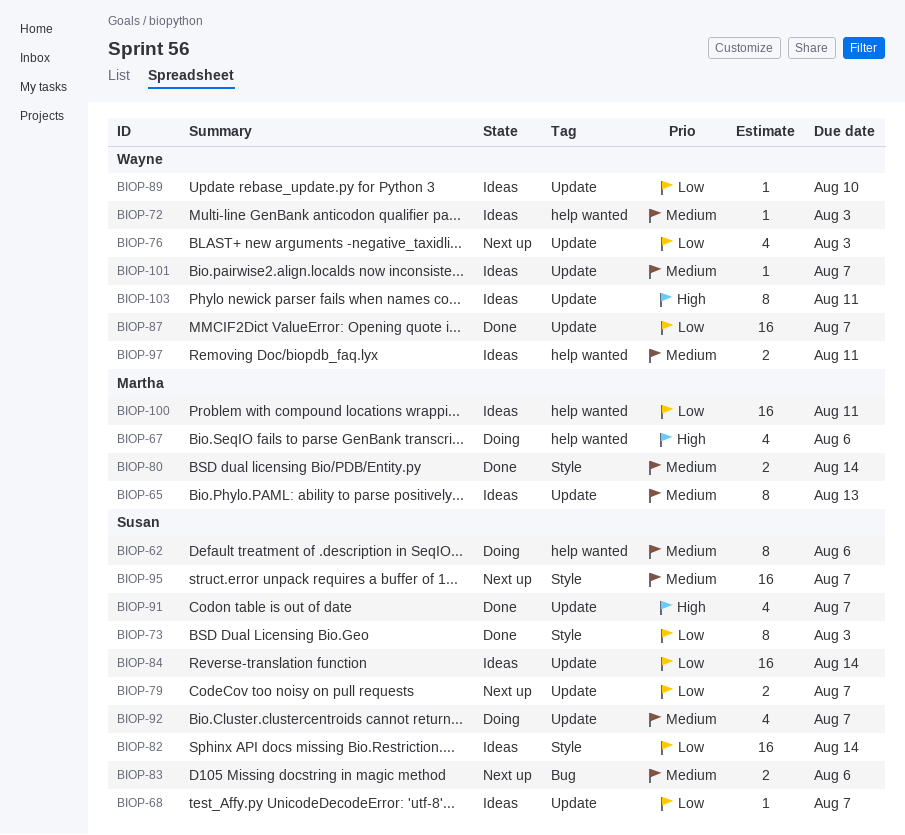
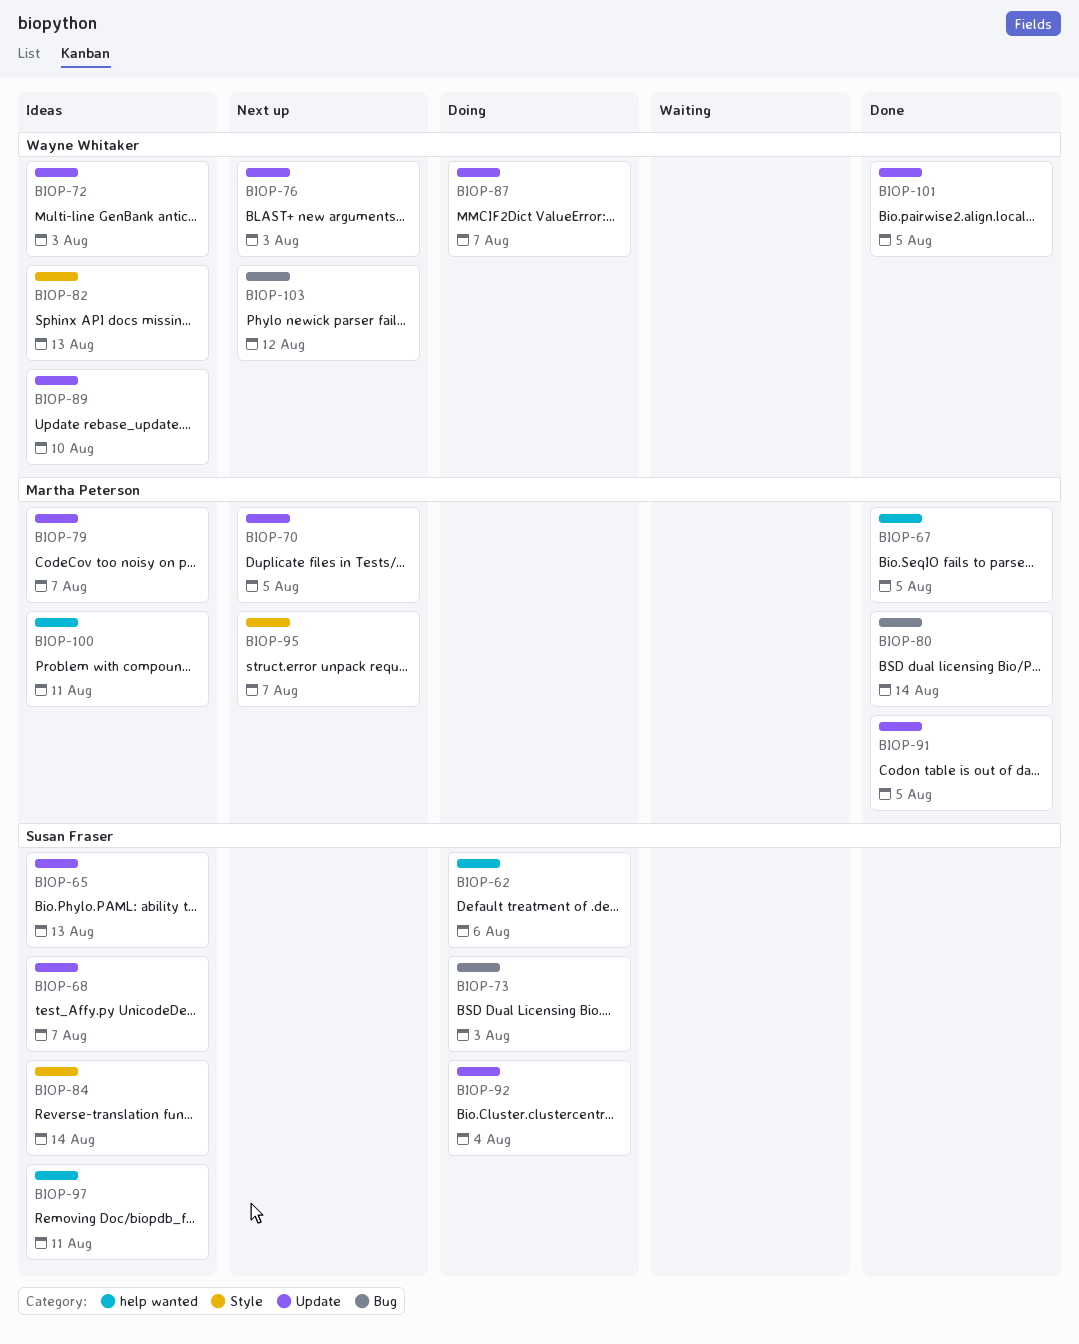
BIOP-65, owner: Martha Peterson -> Susan Fraser
BIOP-67, status: Doing -> Done
BIOP-67, due: Aug 6 -> Aug 5
BIOP-70: none -> present
BIOP-72, label: help wanted -> Update
BIOP-73, status: Done -> Doing
BIOP-73, label: Style -> Bug
BIOP-79, status: Next up -> Ideas
BIOP-79, owner: Susan Fraser -> Martha Peterson
BIOP-80, label: Style -> Bug
BIOP-82, owner: Susan Fraser -> Wayne Whitaker
BIOP-82, due: Aug 14 -> Aug 13
BIOP-83: present -> none
BIOP-84, label: Update -> Style
BIOP-87, status: Done -> Doing
BIOP-91, owner: Susan Fraser -> Martha Peterson
BIOP-91, due: Aug 7 -> Aug 5
BIOP-92, due: Aug 7 -> Aug 4
BIOP-95, owner: Susan Fraser -> Martha Peterson
BIOP-97, owner: Wayne Whitaker -> Susan Fraser
BIOP-101, status: Ideas -> Done
BIOP-101, due: Aug 7 -> Aug 5
BIOP-103, status: Ideas -> Next up
BIOP-103, label: Update -> Bug
BIOP-103, due: Aug 11 -> Aug 12

